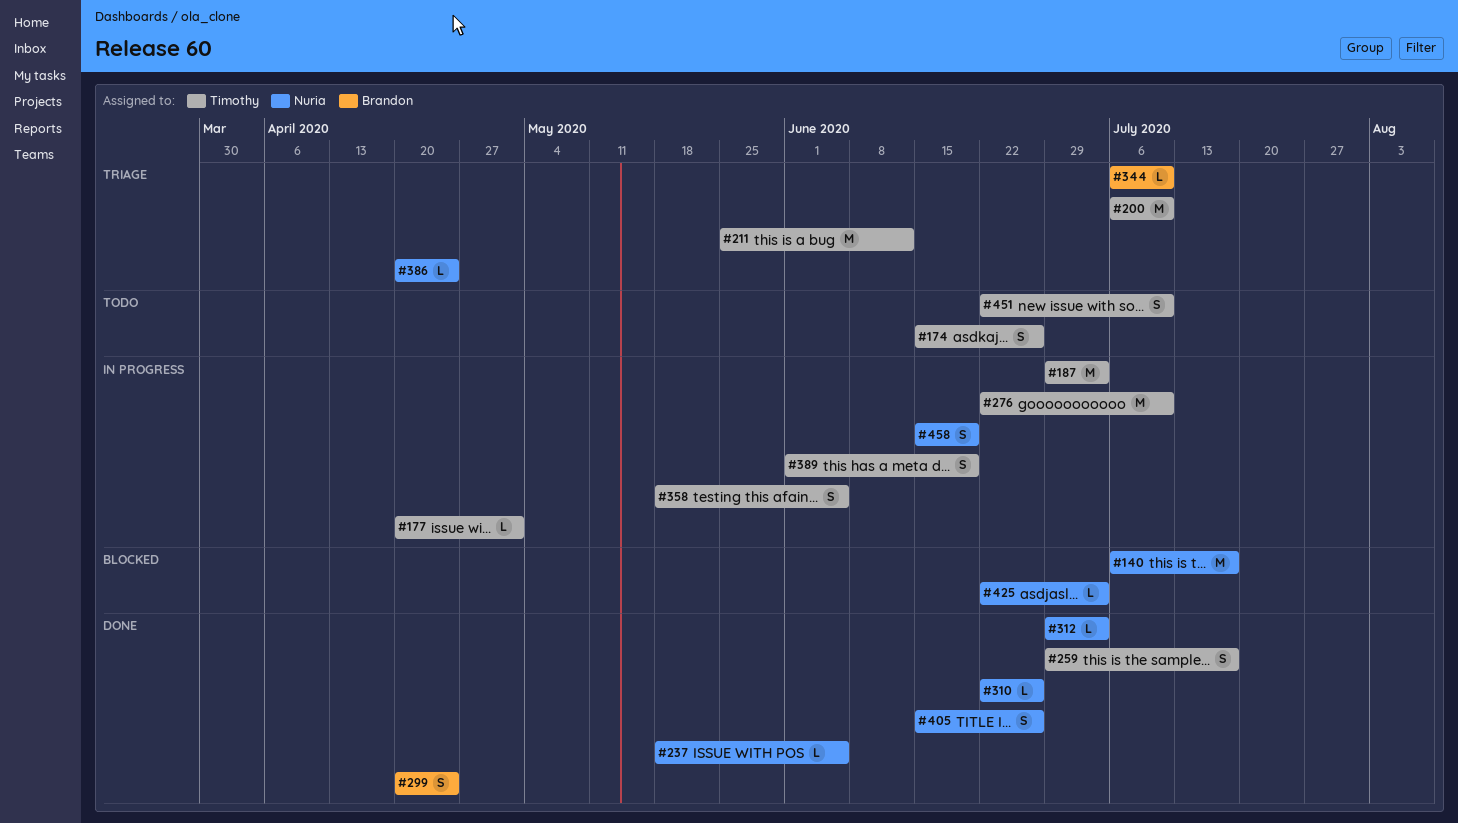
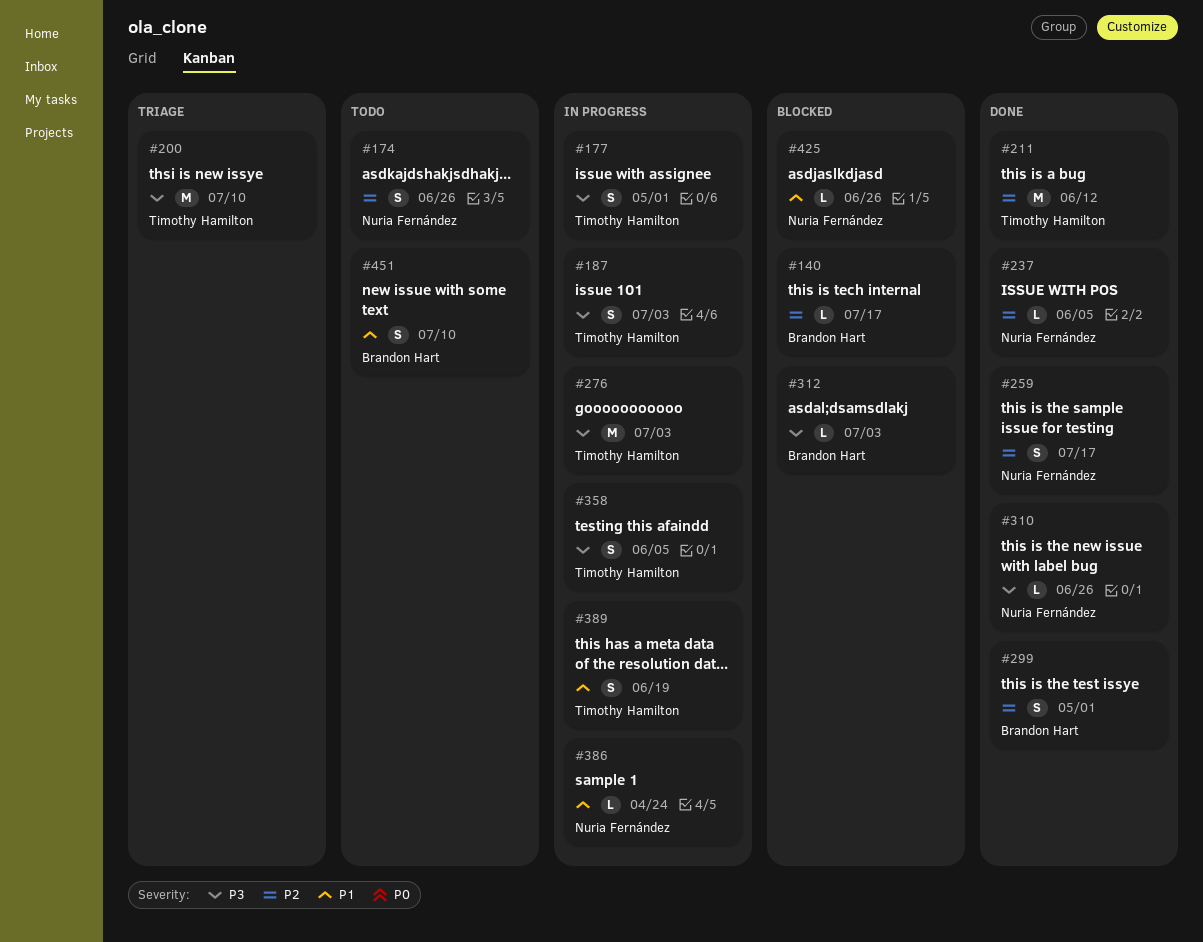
#140, owner: Nuria Fernández -> Brandon Hart
#140, estimate: M -> L
#174, owner: Timothy Hamilton -> Nuria Fernández
#177, estimate: L -> S
#187, estimate: M -> S
#211, status: Triage -> Done
#259, owner: Timothy Hamilton -> Nuria Fernández
#276, due: Jul 10 -> Jul 3
#299, due: Apr 24 -> May 1
#312, status: Done -> Blocked
#312, owner: Nuria Fernández -> Brandon Hart
#344: present -> none
#386, status: Triage -> In progress
#405: present -> none
#425, due: Jul 3 -> Jun 26
#451, owner: Timothy Hamilton -> Brandon Hart
#458: present -> none

